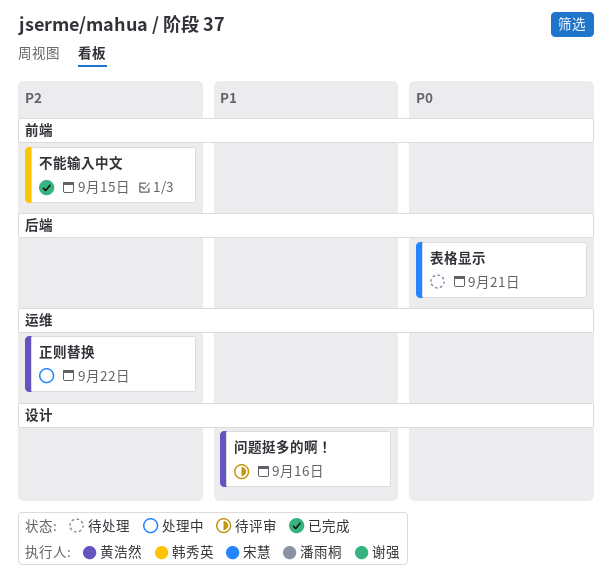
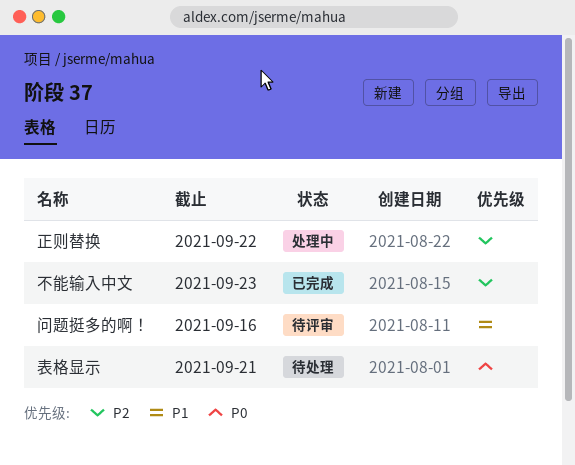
不能输入中文, due: Sep 15 -> Sep 23

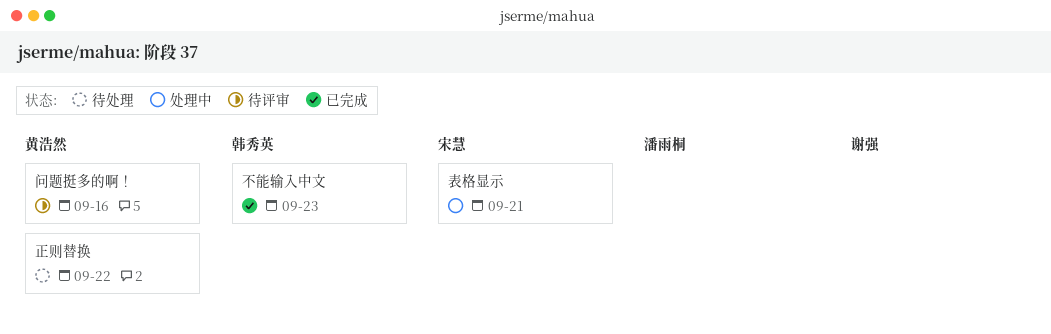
正则替换, status: 处理中 -> 待处理
表格显示, status: 待处理 -> 处理中

